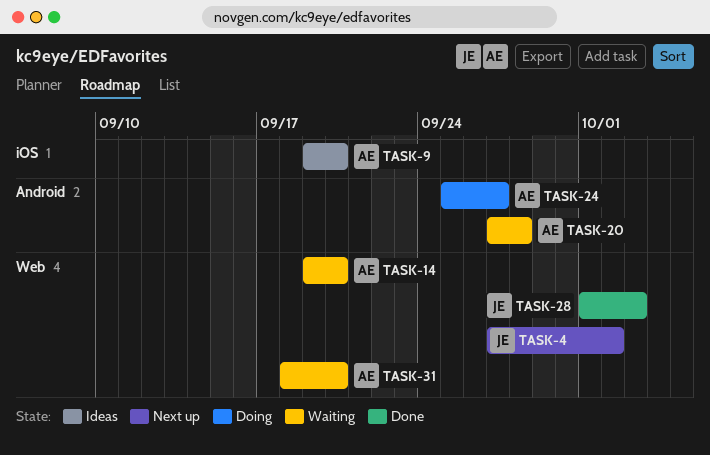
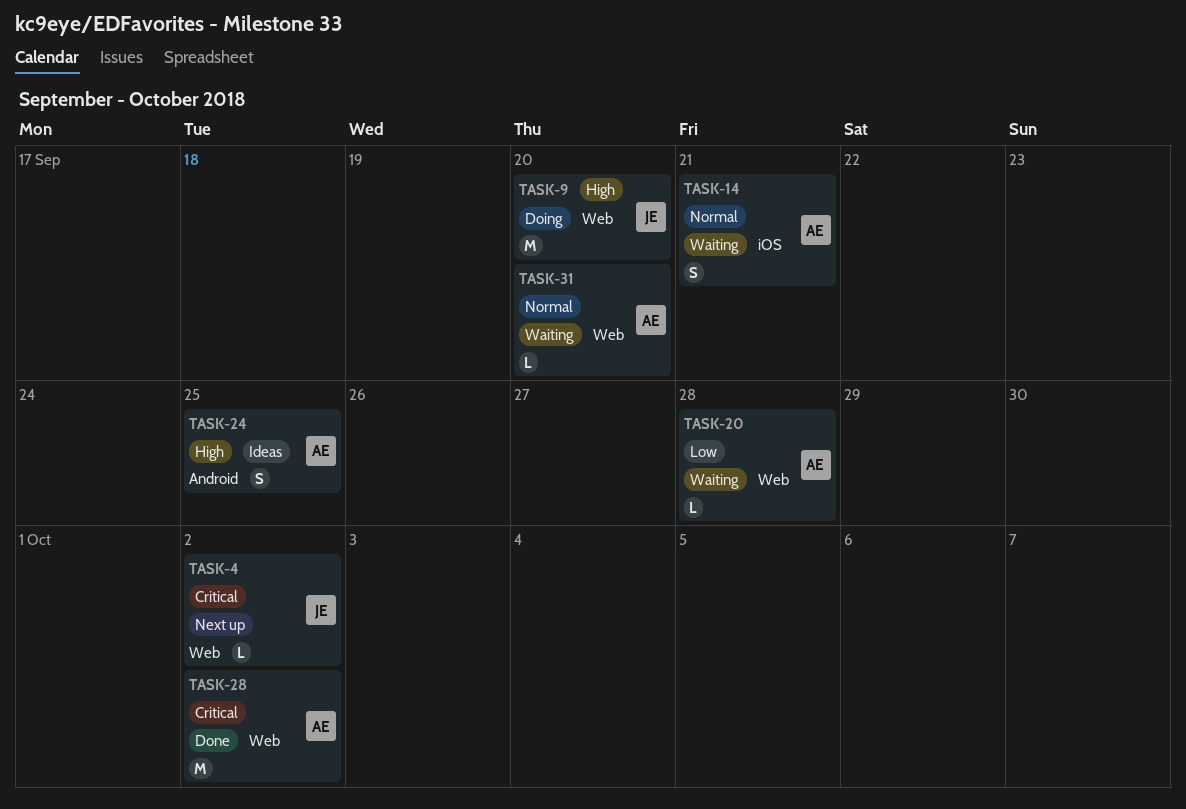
TASK-9, status: Ideas -> Doing
TASK-9, owner: AE -> JE
TASK-9, label: iOS -> Web
TASK-14, label: Web -> iOS
TASK-14, due: Sep 20 -> Sep 21
TASK-20, label: Android -> Web
TASK-24, status: Doing -> Ideas
TASK-24, due: Sep 27 -> Sep 25
TASK-28, owner: JE -> AE
TASK-28, due: Oct 3 -> Oct 2

